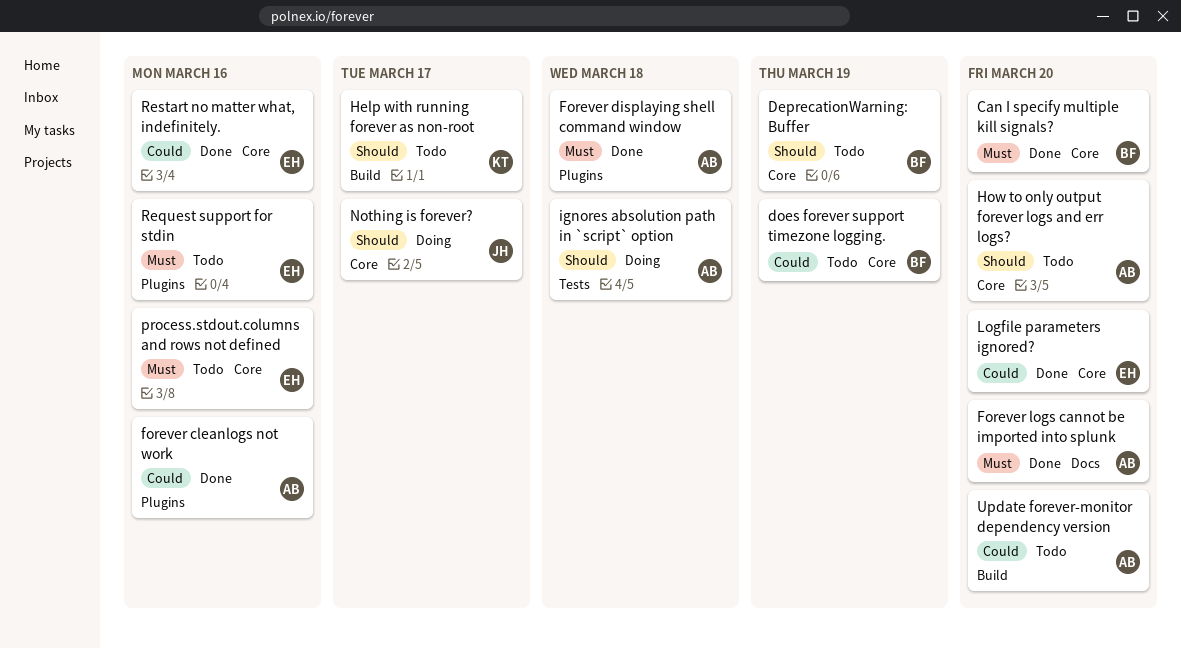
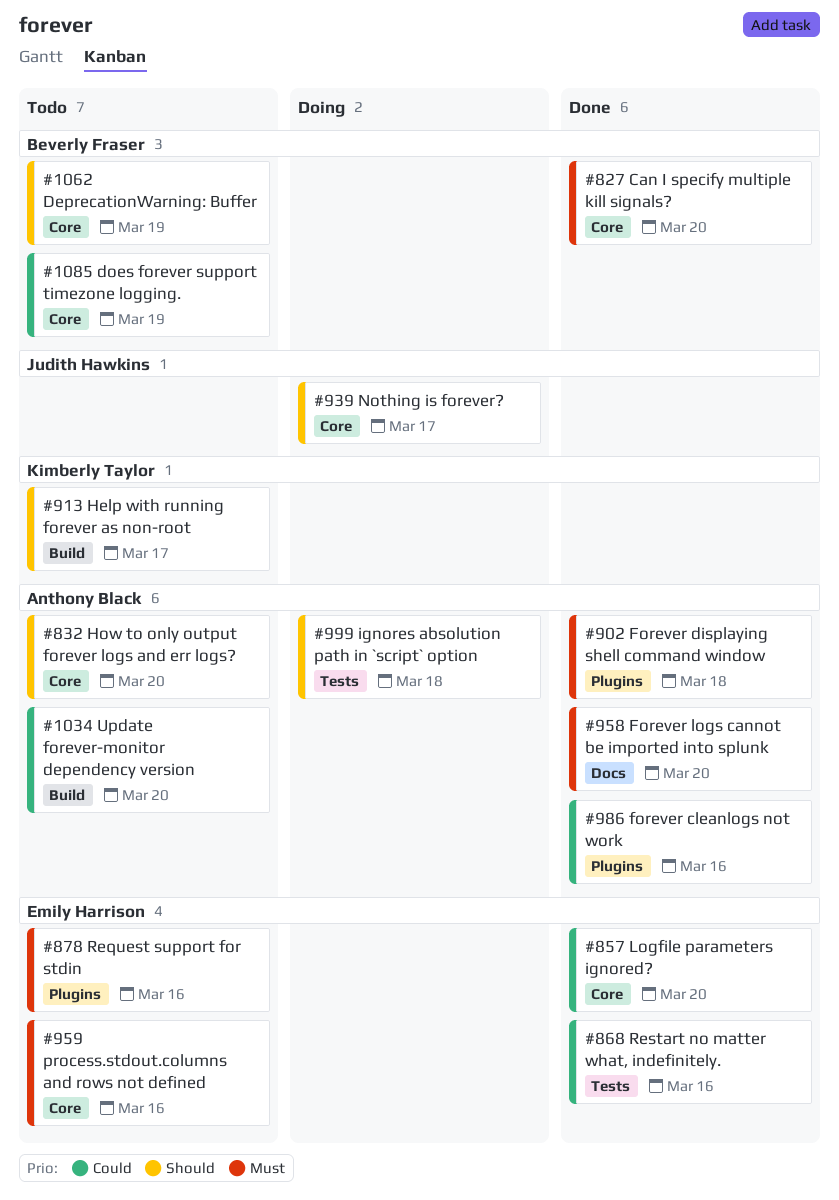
Restart no matter what, indefinitely., label: Core -> Tests

